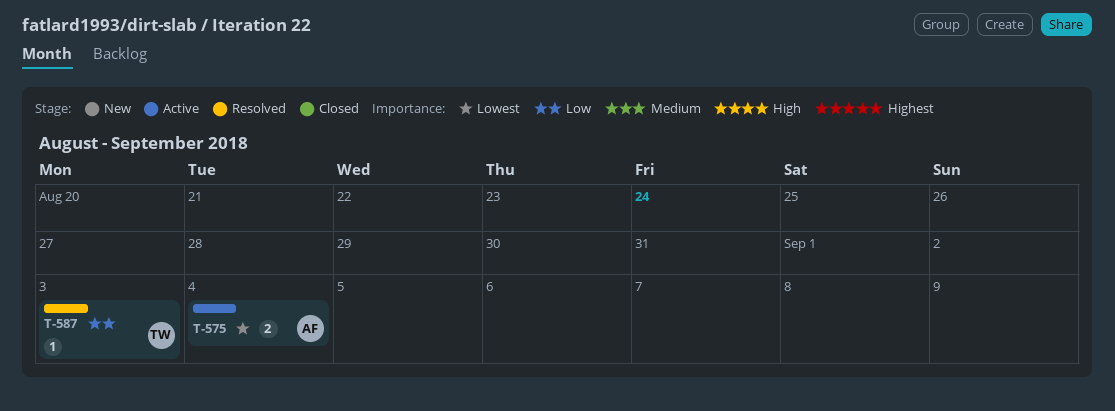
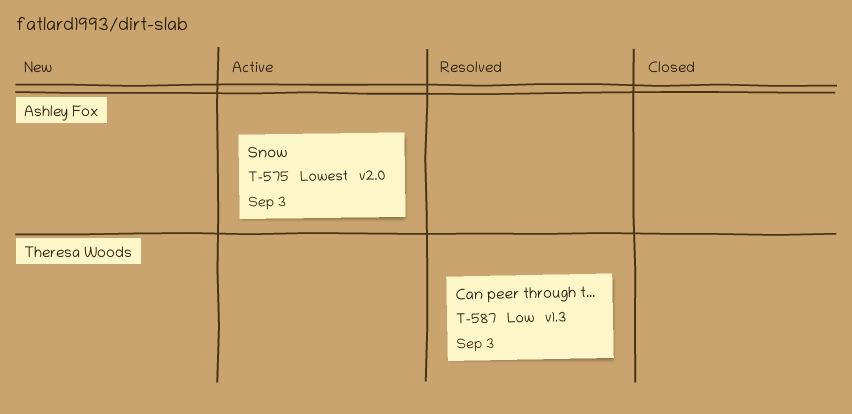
T-575, due: Sep 4 -> Sep 3

